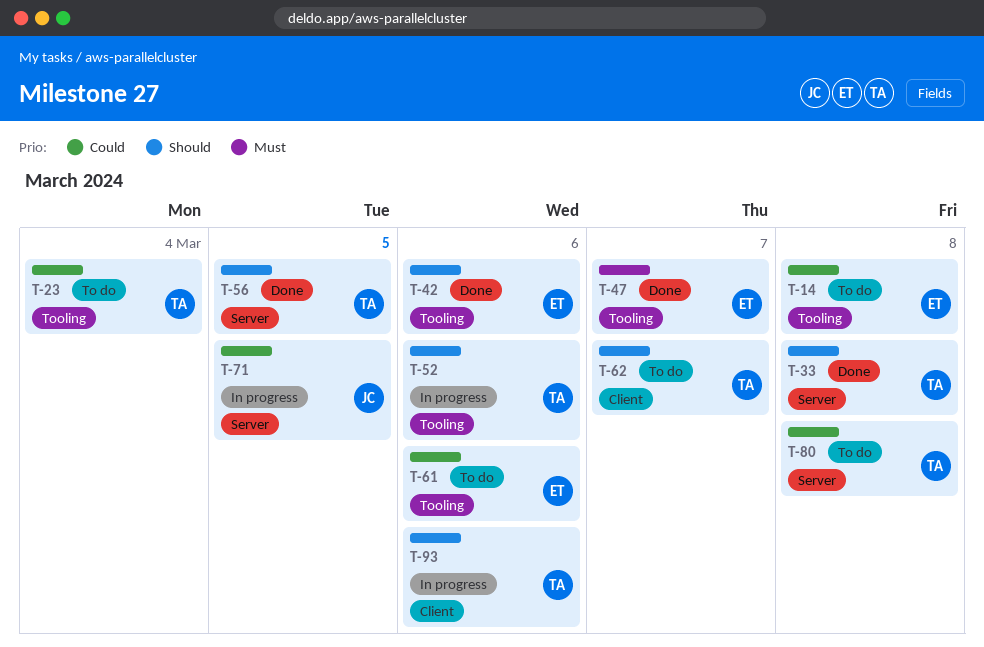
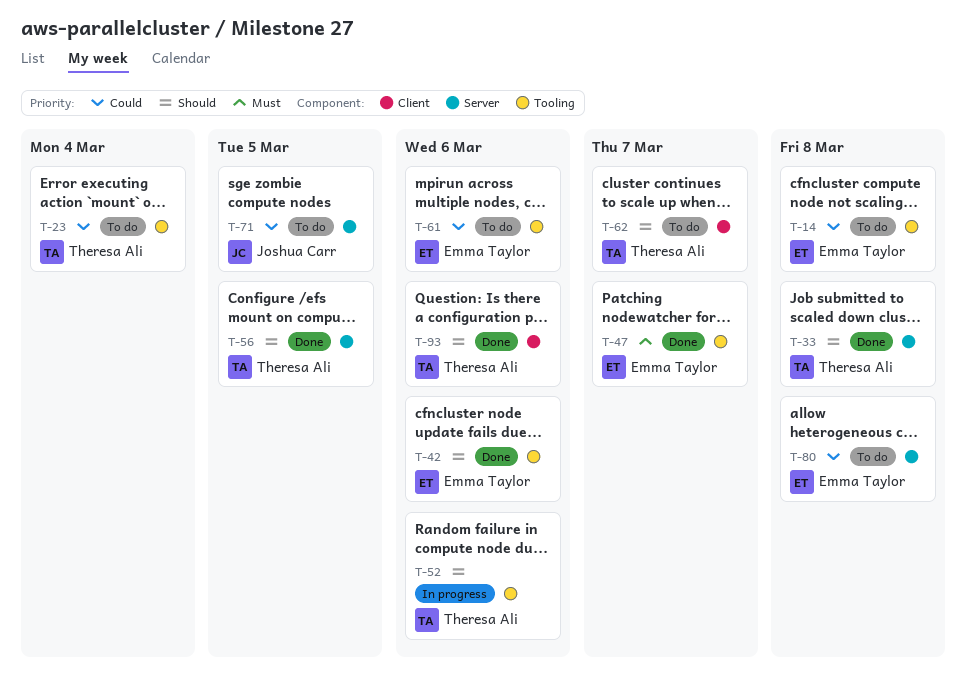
T-71, status: In progress -> To do
T-80, owner: Theresa Ali -> Emma Taylor
T-93, status: In progress -> Done

